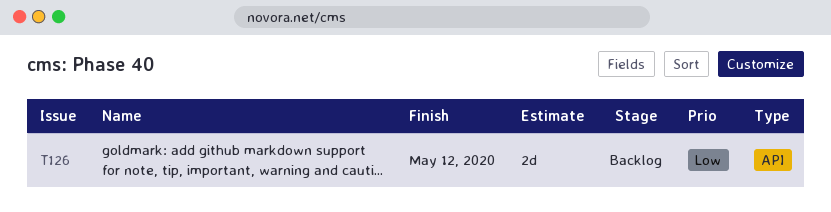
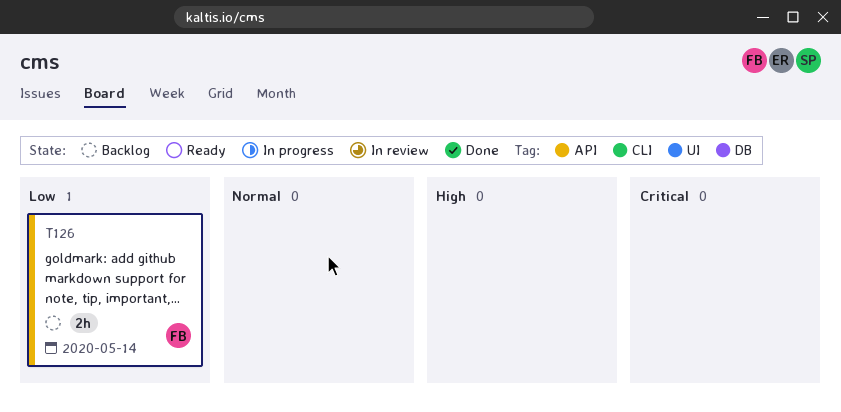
T126, estimate: 2d -> 2h
T126, due: May 12 -> May 14

